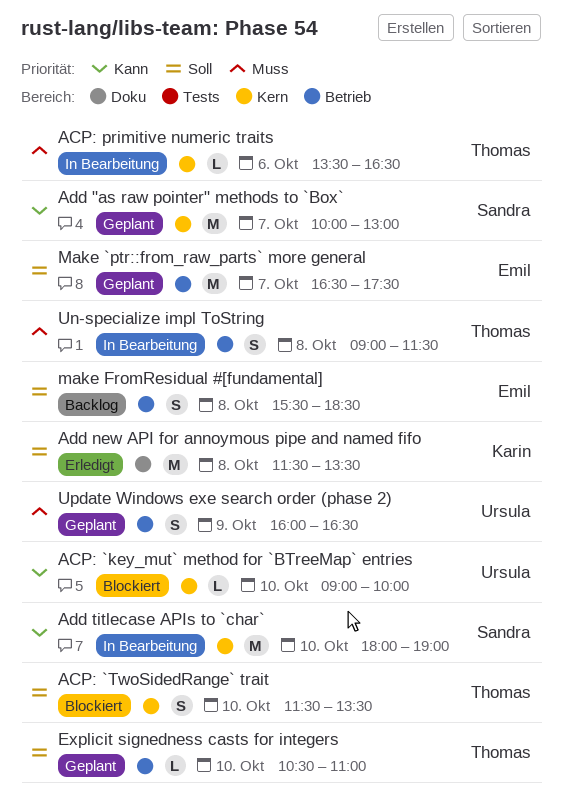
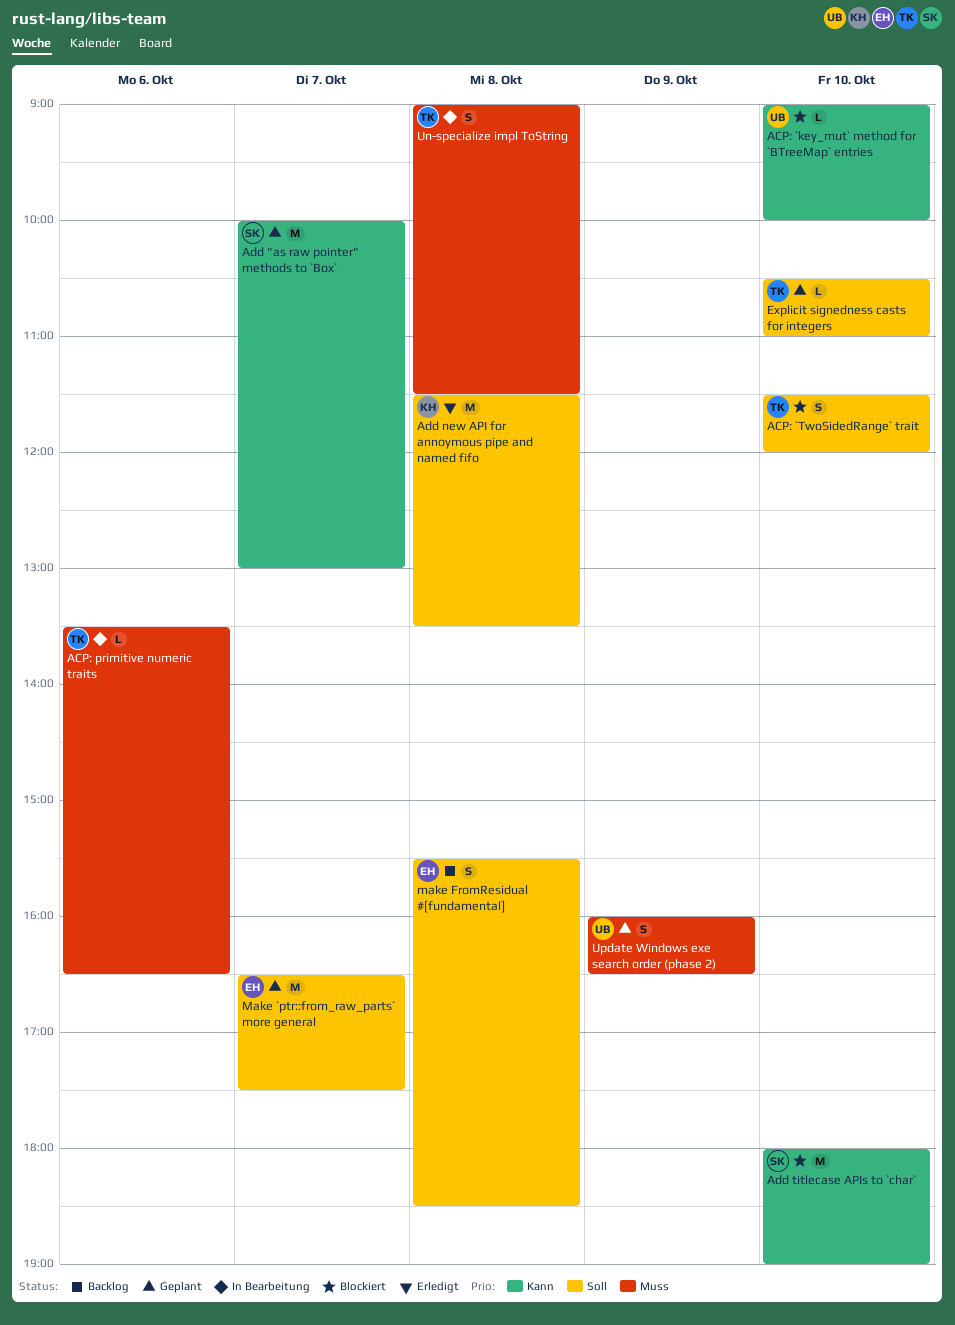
ACP: `TwoSidedRange` trait, ends: 13:30 -> 12:00
Add titlecase APIs to `char`, status: In Bearbeitung -> Blockiert

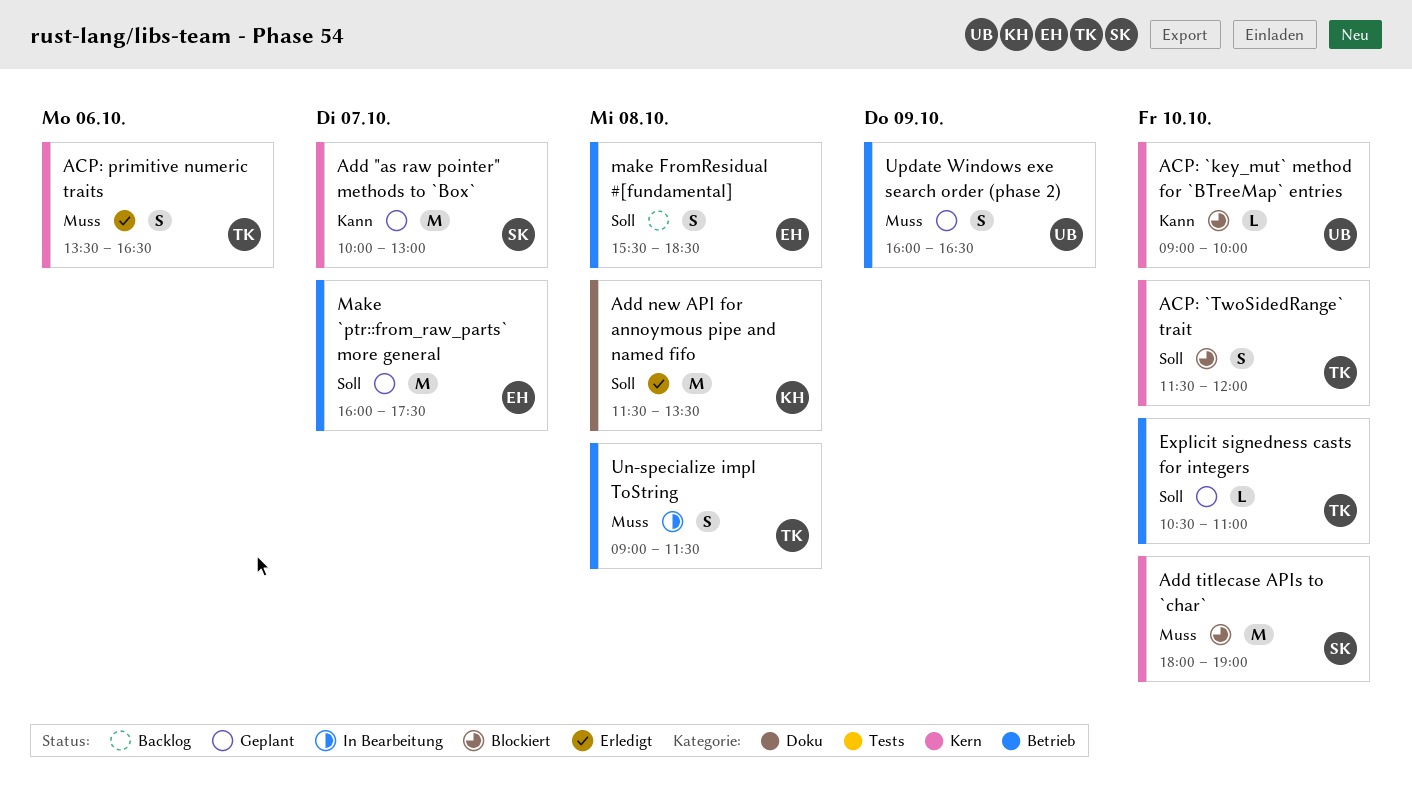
ACP: primitive numeric traits, status: In Bearbeitung -> Erledigt
ACP: primitive numeric traits, estimate: L -> S
Add titlecase APIs to `char`, priority: Kann -> Muss
Make `ptr::from_raw_parts` more general, begins: 16:30 -> 16:00

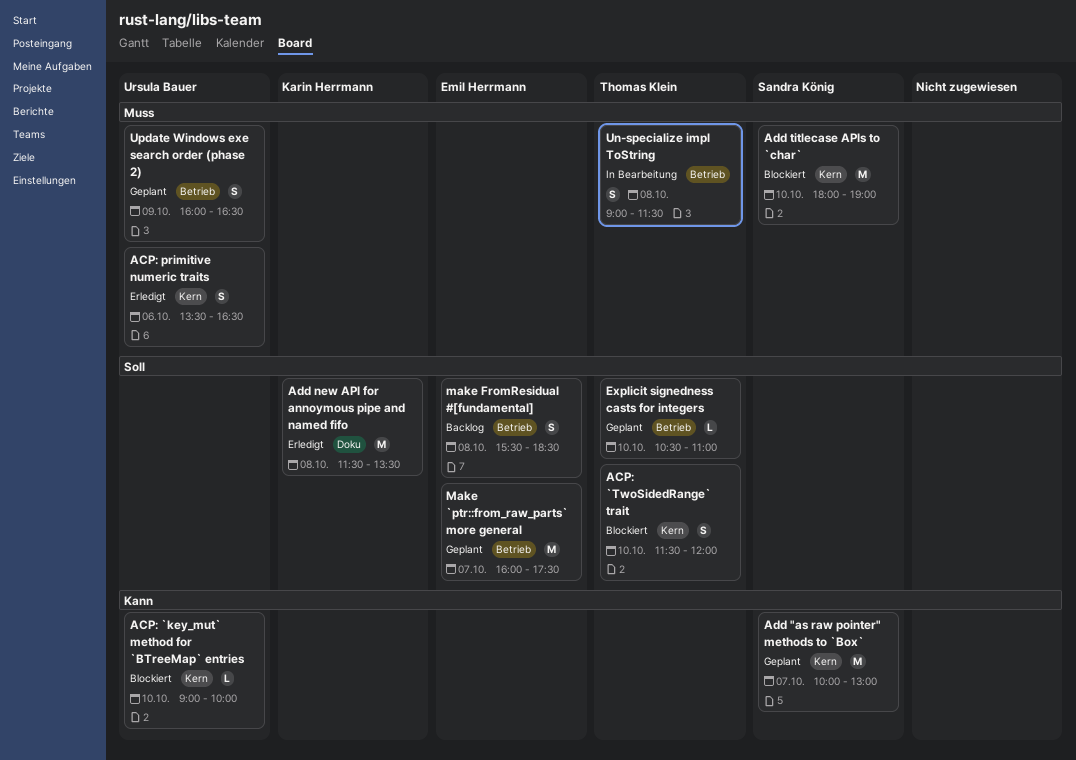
ACP: primitive numeric traits, owner: Thomas Klein -> Ursula Bauer

